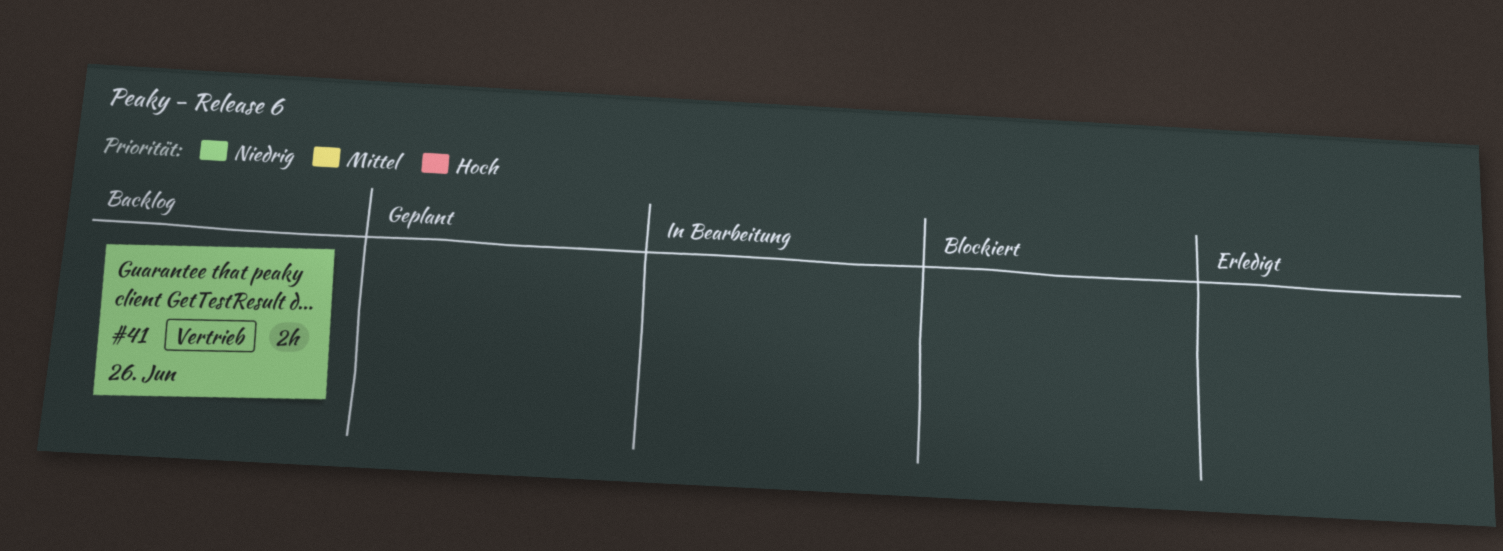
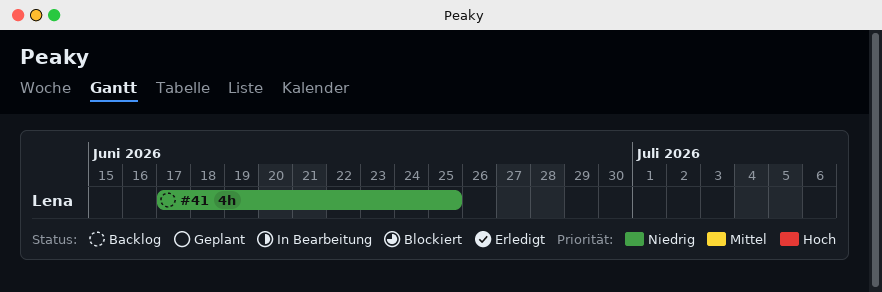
#41, estimate: 2h -> 4h
#41, due: Jun 26 -> Jun 25

